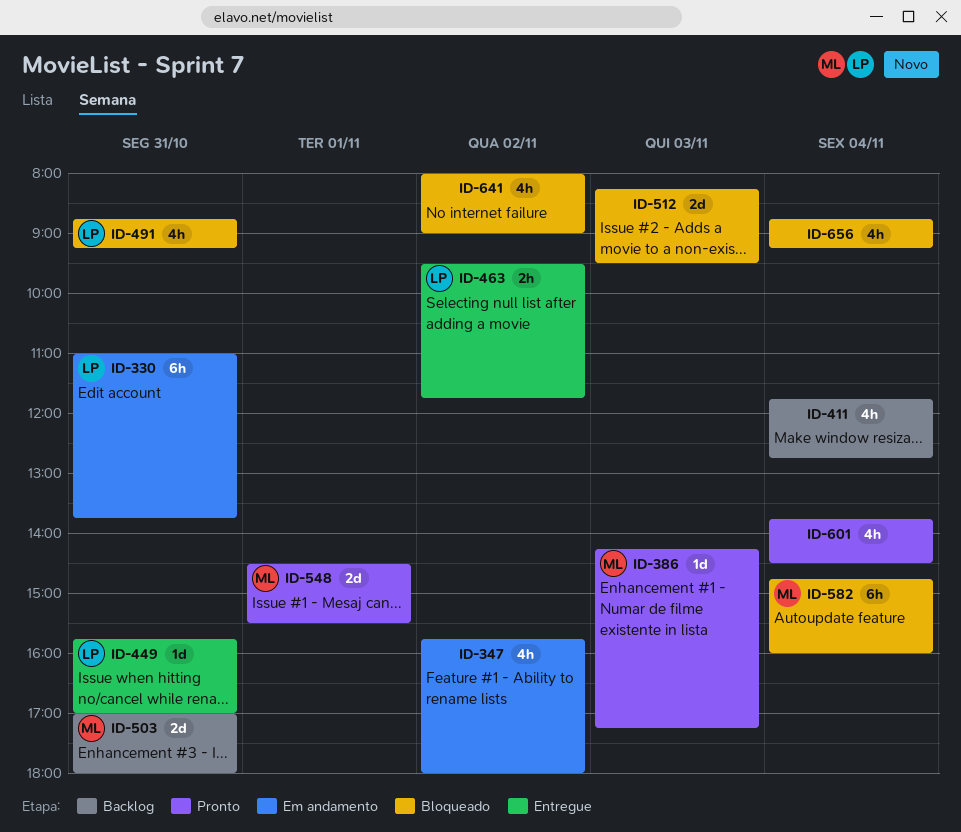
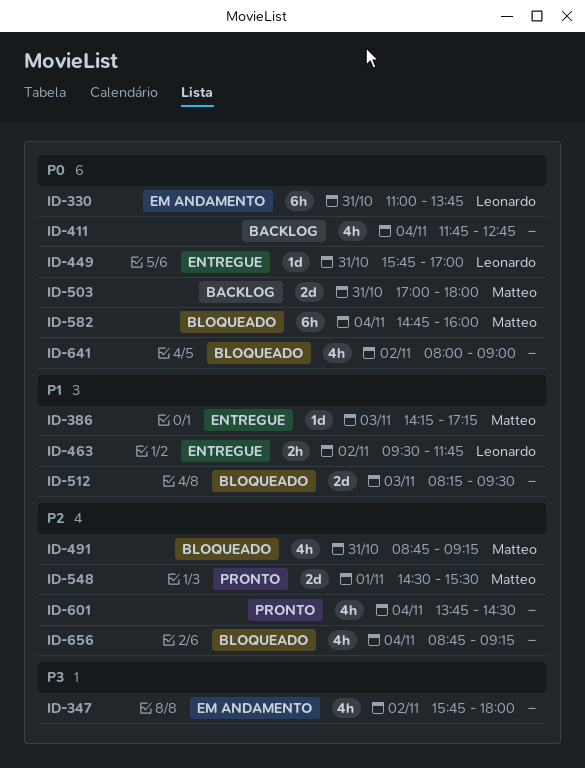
ID-386, status: Pronto -> Entregue
ID-491, owner: Leonardo -> Matteo

